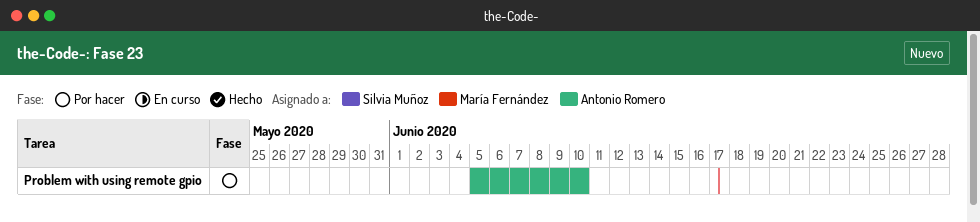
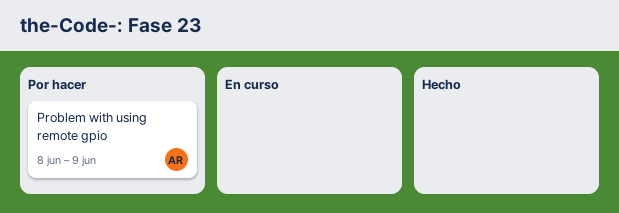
Problem with using remote gpio, start: Jun 5 -> Jun 8
Problem with using remote gpio, due: Jun 10 -> Jun 9

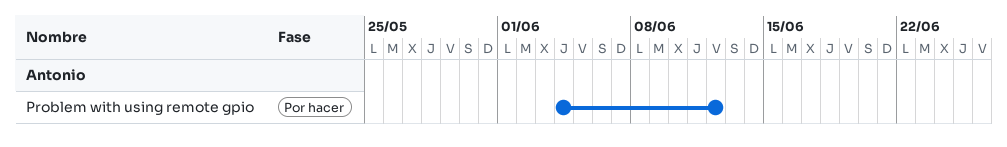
Problem with using remote gpio, start: Jun 8 -> Jun 4
Problem with using remote gpio, due: Jun 9 -> Jun 12

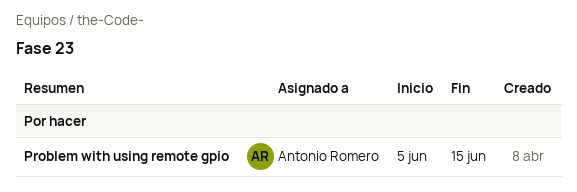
Problem with using remote gpio, start: Jun 4 -> Jun 5
Problem with using remote gpio, due: Jun 12 -> Jun 15

